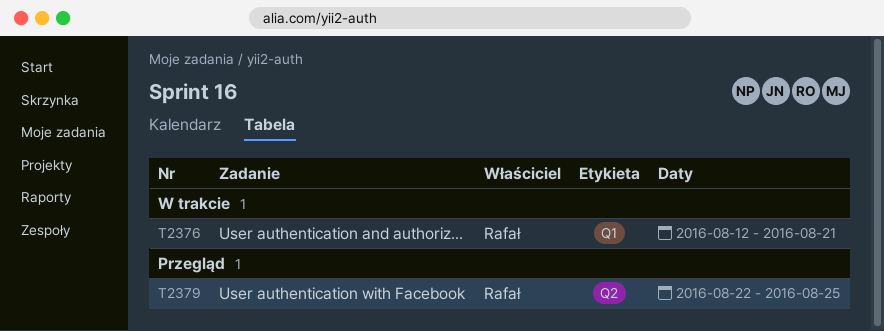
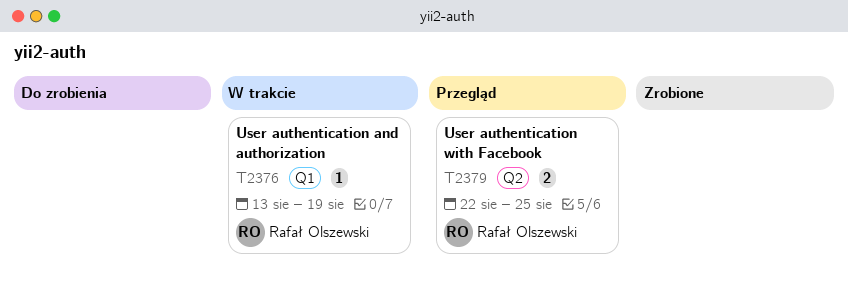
T2376, start: Aug 12 -> Aug 13
T2376, due: Aug 21 -> Aug 19

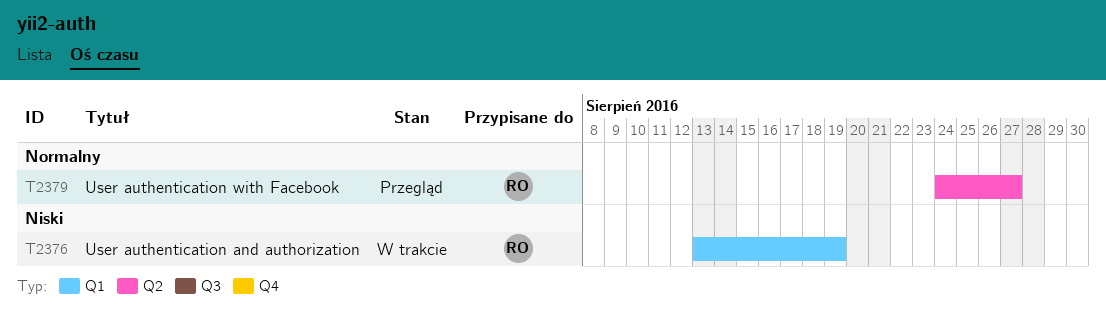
T2379, start: Aug 22 -> Aug 24
T2379, due: Aug 25 -> Aug 27

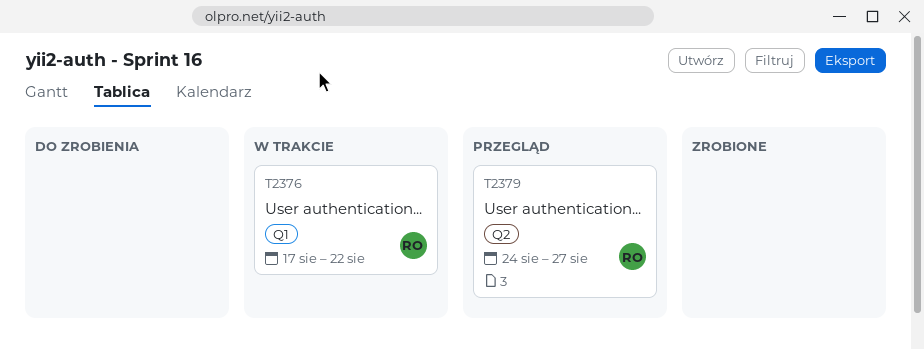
T2376, start: Aug 13 -> Aug 17
T2376, due: Aug 19 -> Aug 22

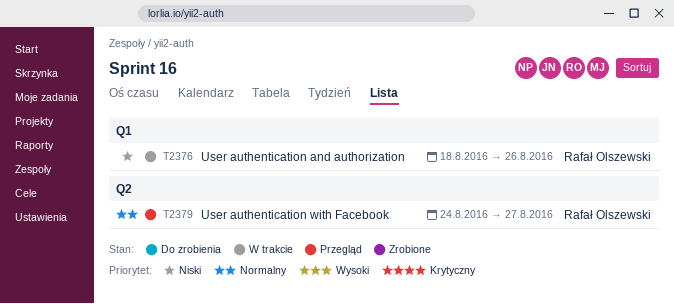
T2376, start: Aug 17 -> Aug 18
T2376, due: Aug 22 -> Aug 26

